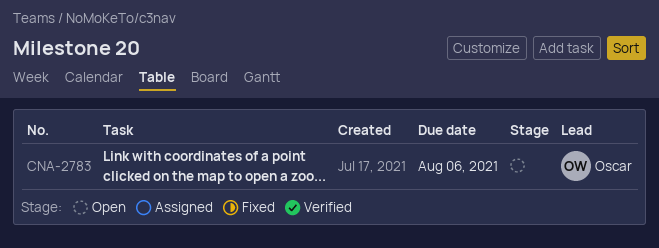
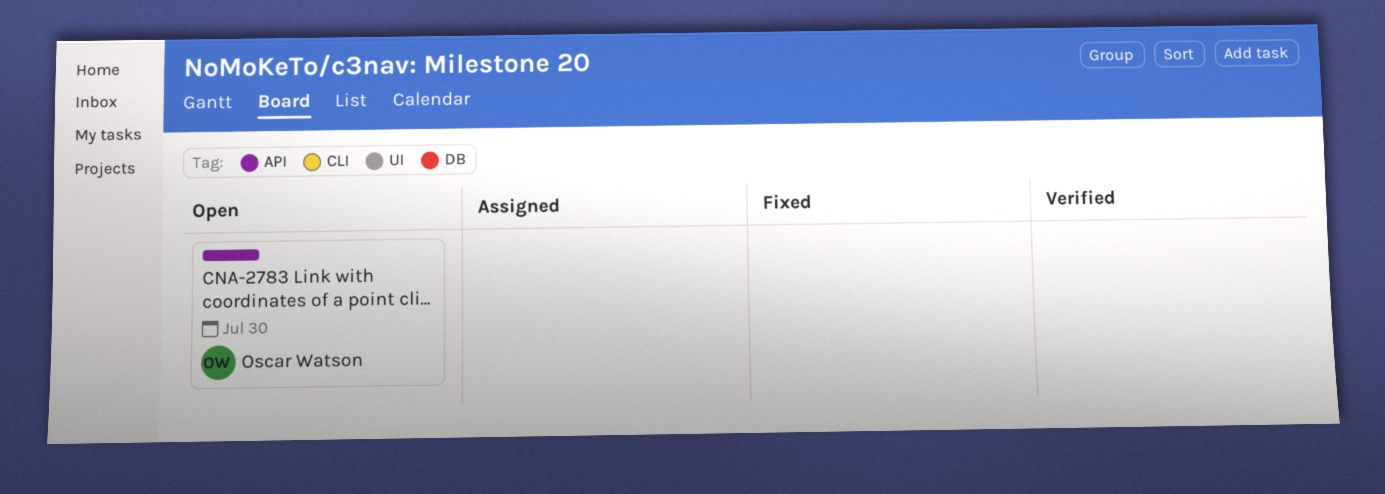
CNA-2783, due: Aug 6 -> Jul 30

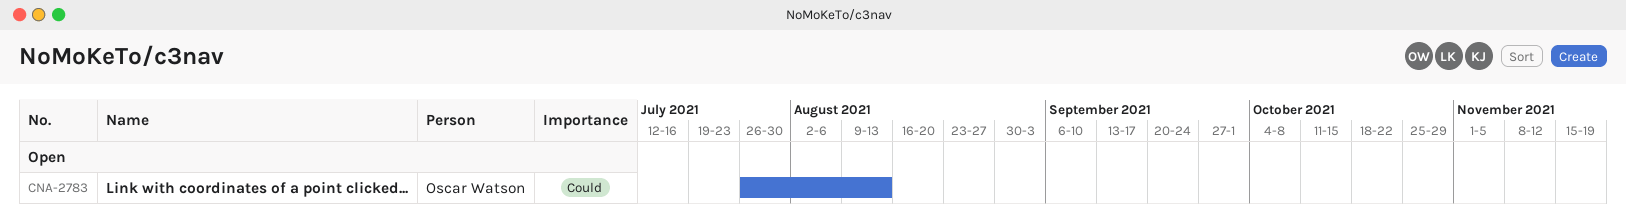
CNA-2783, due: Jul 30 -> Aug 13

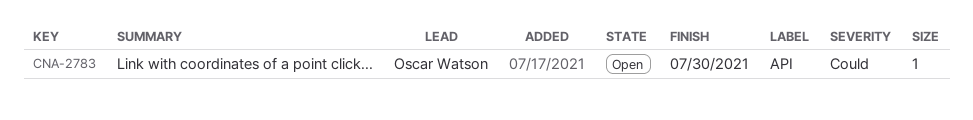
CNA-2783, due: Aug 13 -> Jul 30

